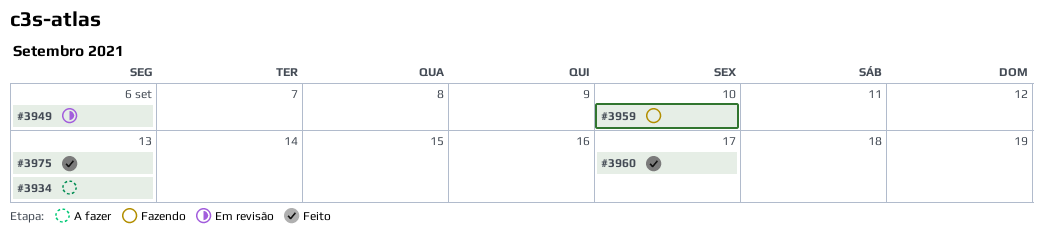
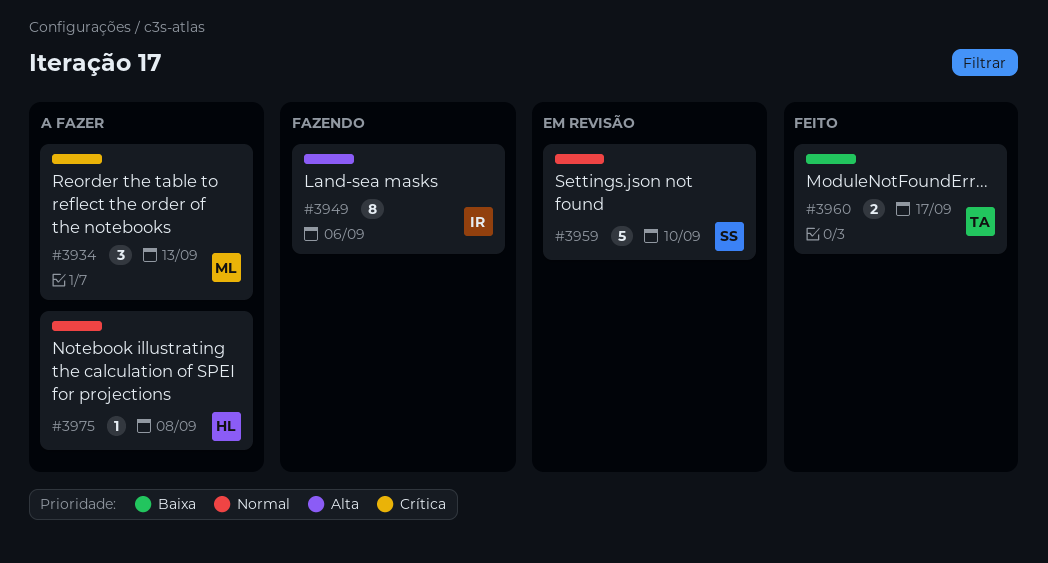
#3949, status: Em revisão -> Fazendo
#3959, status: Fazendo -> Em revisão
#3975, status: Feito -> A fazer
#3975, due: Sep 13 -> Sep 8

